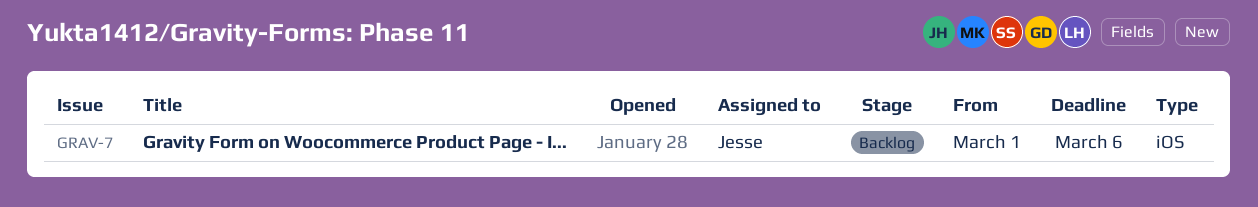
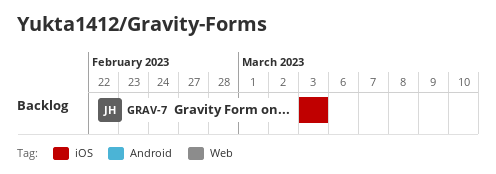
GRAV-7, start: Mar 1 -> Mar 3
GRAV-7, due: Mar 6 -> Mar 3

